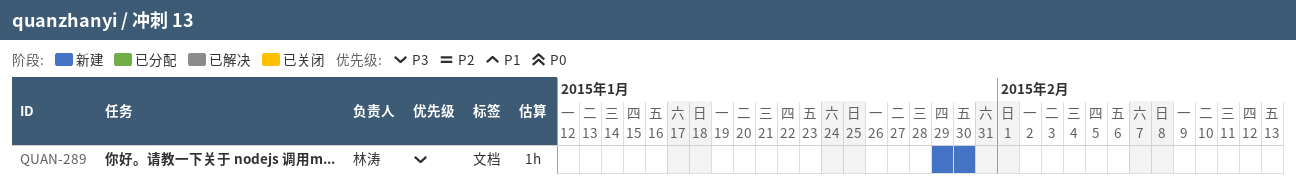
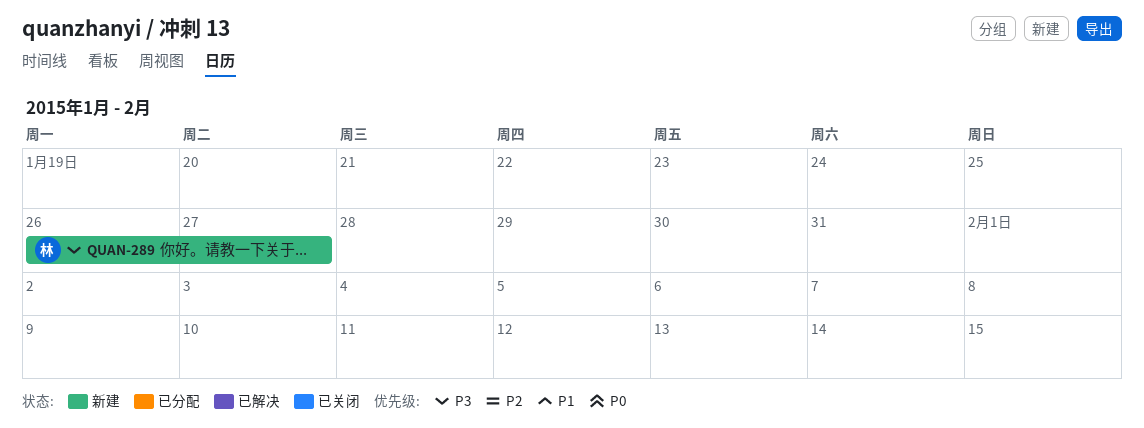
QUAN-289, start: Jan 29 -> Jan 26
QUAN-289, due: Jan 30 -> Jan 27

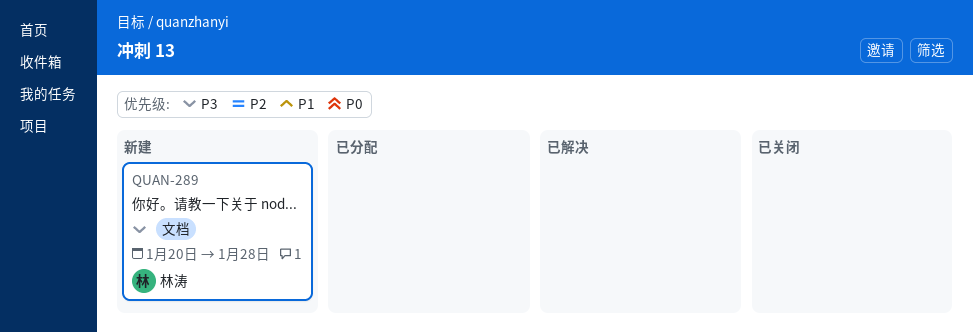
QUAN-289, start: Jan 26 -> Jan 20
QUAN-289, due: Jan 27 -> Jan 28

